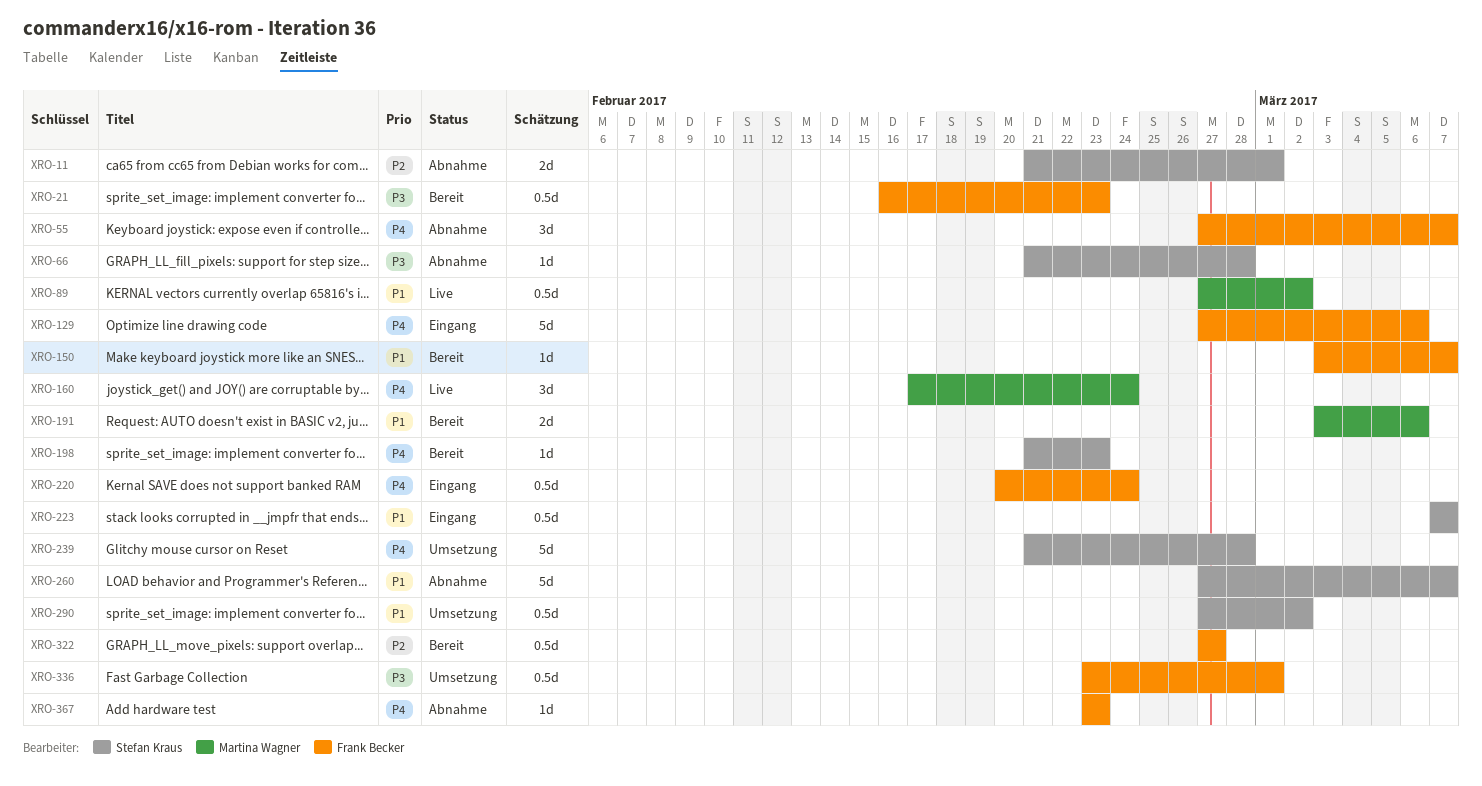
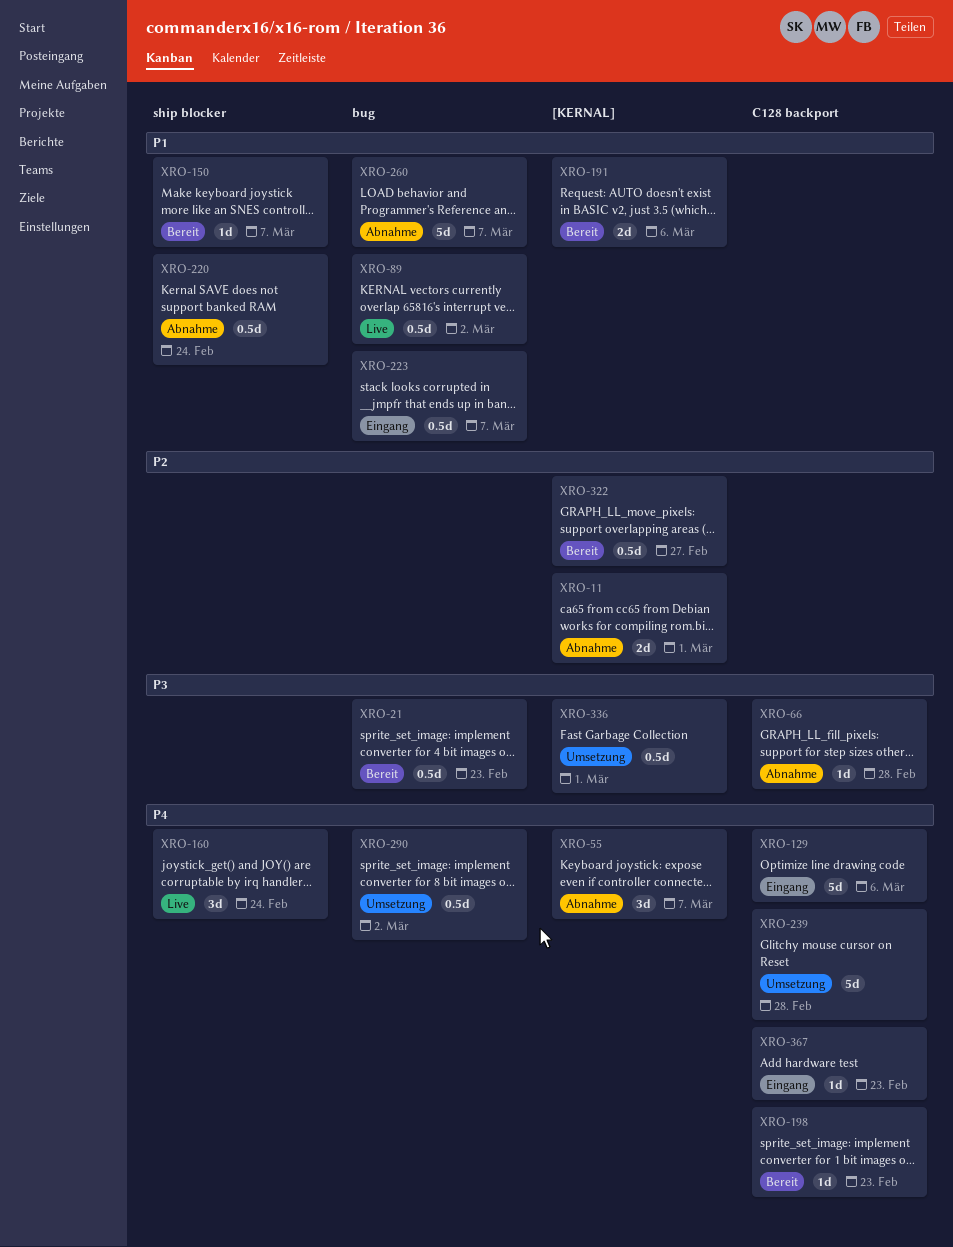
XRO-220, status: Eingang -> Abnahme
XRO-220, priority: P4 -> P1
XRO-290, priority: P1 -> P4
XRO-367, status: Abnahme -> Eingang

